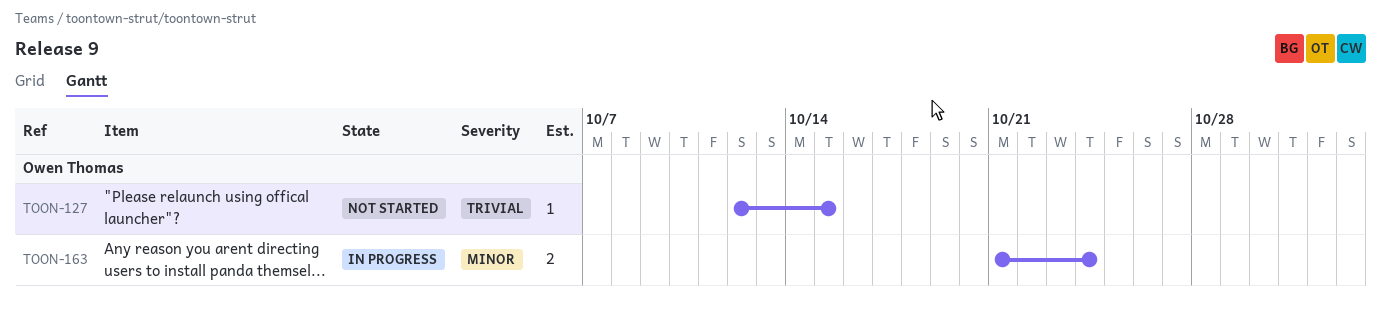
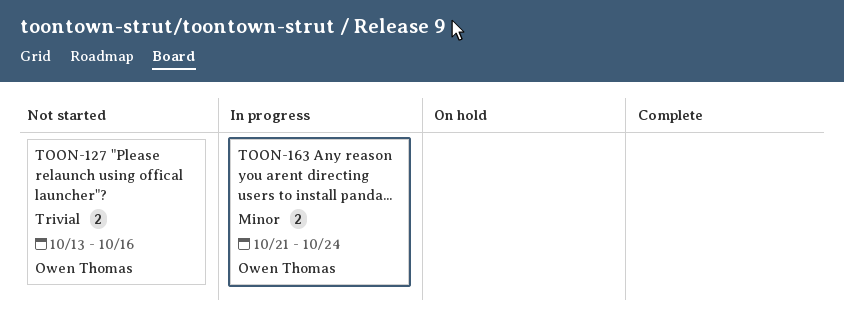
TOON-127, estimate: 1 -> 2
TOON-127, start: Oct 12 -> Oct 13
TOON-127, due: Oct 15 -> Oct 16

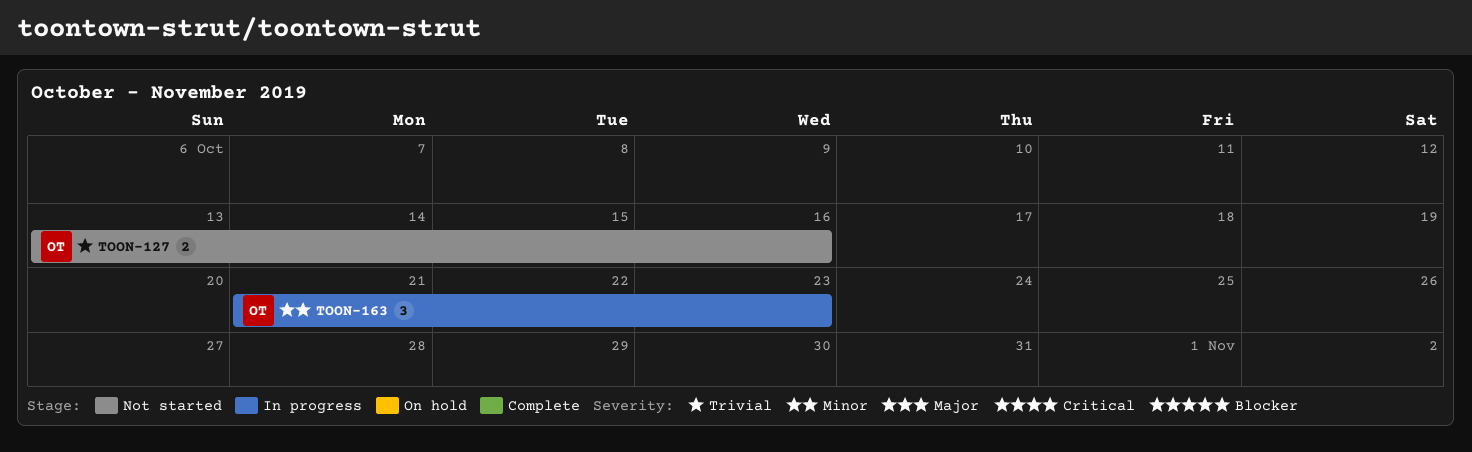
TOON-163, estimate: 2 -> 3
TOON-163, due: Oct 24 -> Oct 23

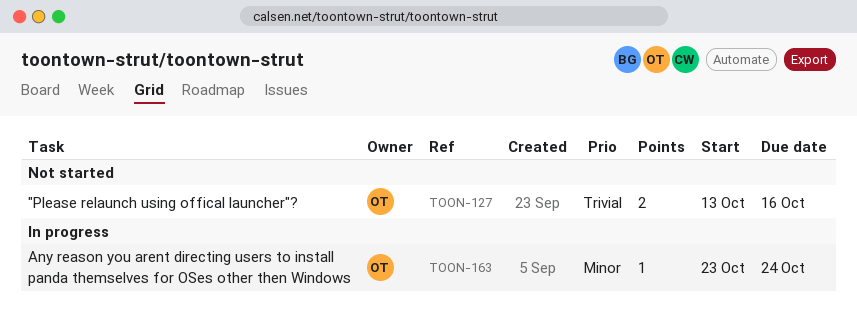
TOON-163, estimate: 3 -> 1
TOON-163, start: Oct 21 -> Oct 23
TOON-163, due: Oct 23 -> Oct 24

